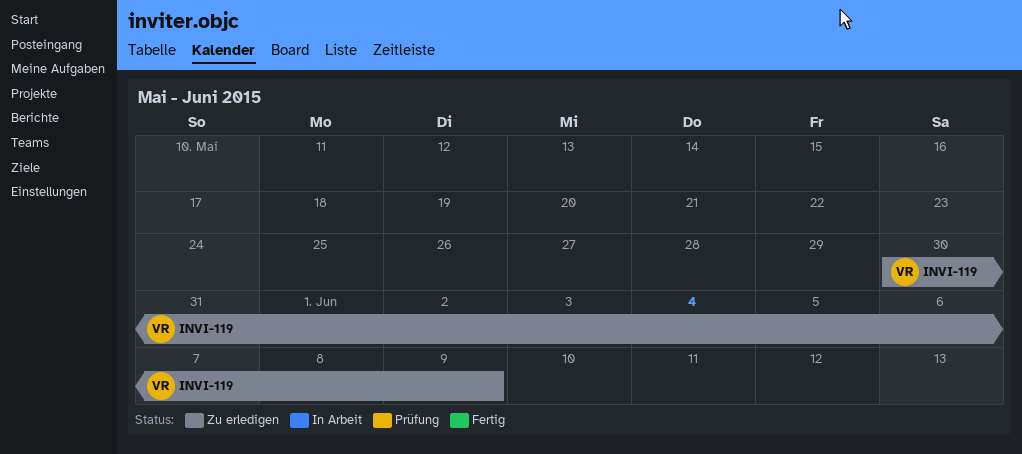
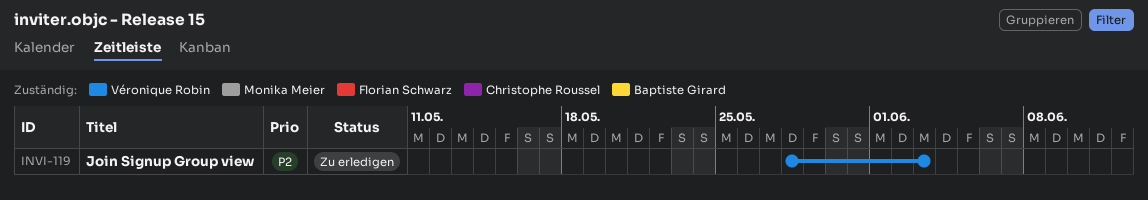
INVI-119, start: May 30 -> May 28
INVI-119, due: Jun 9 -> Jun 3

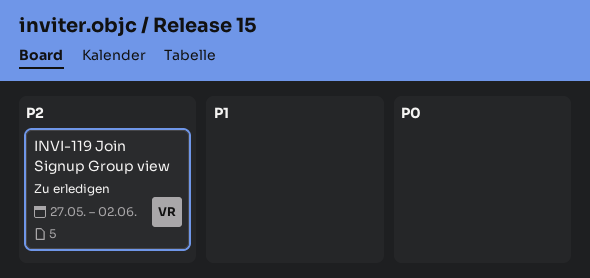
INVI-119, start: May 28 -> May 27
INVI-119, due: Jun 3 -> Jun 2

